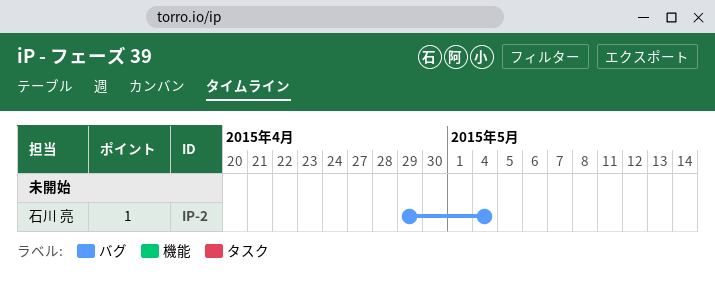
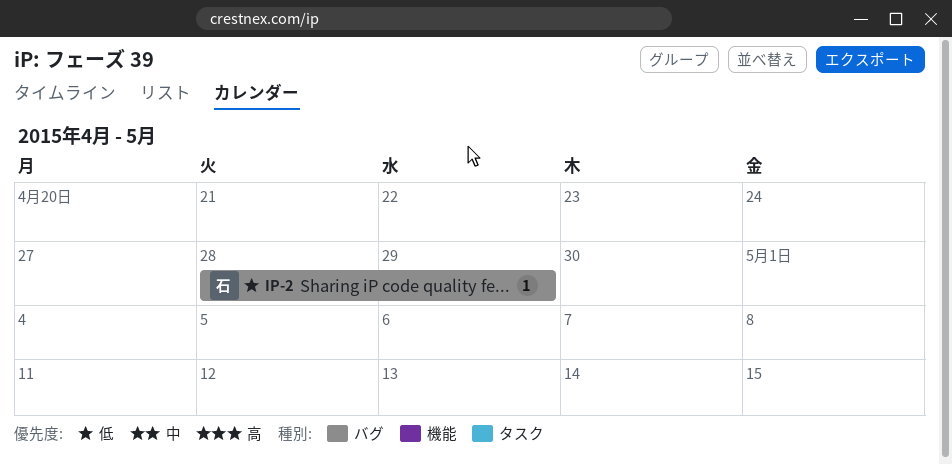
IP-2, start: Apr 29 -> Apr 28
IP-2, due: May 4 -> Apr 29

